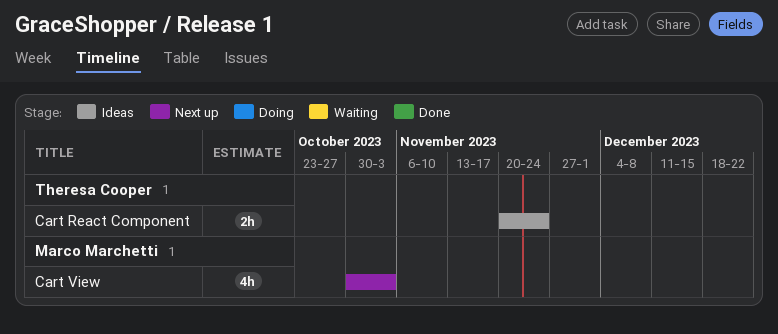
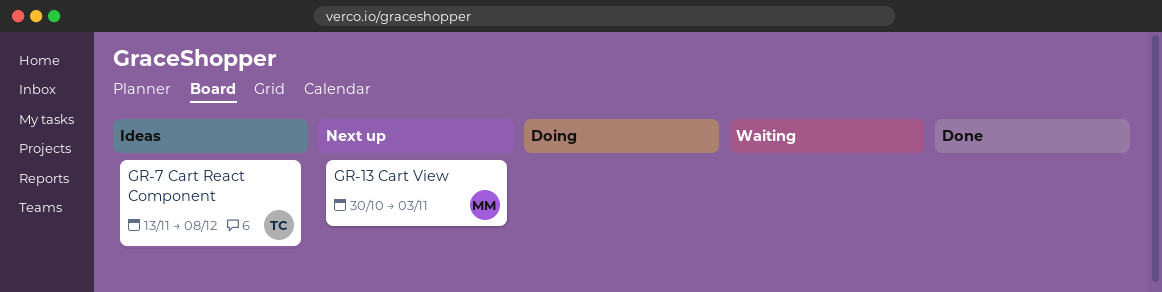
Cart React Component, start: Nov 20 -> Nov 13
Cart React Component, due: Nov 24 -> Dec 8

